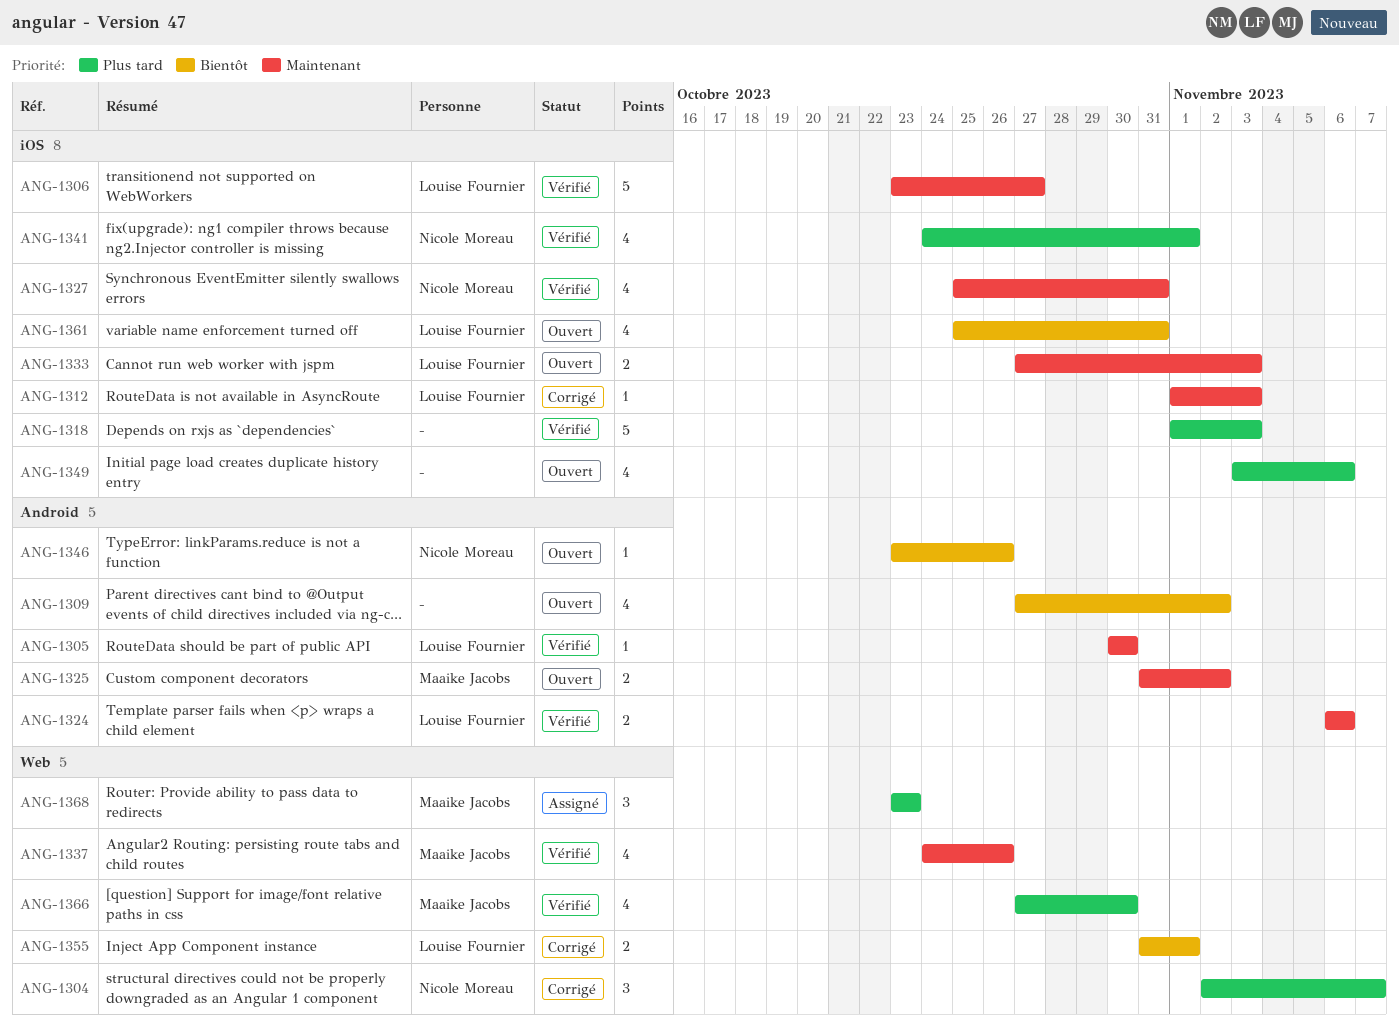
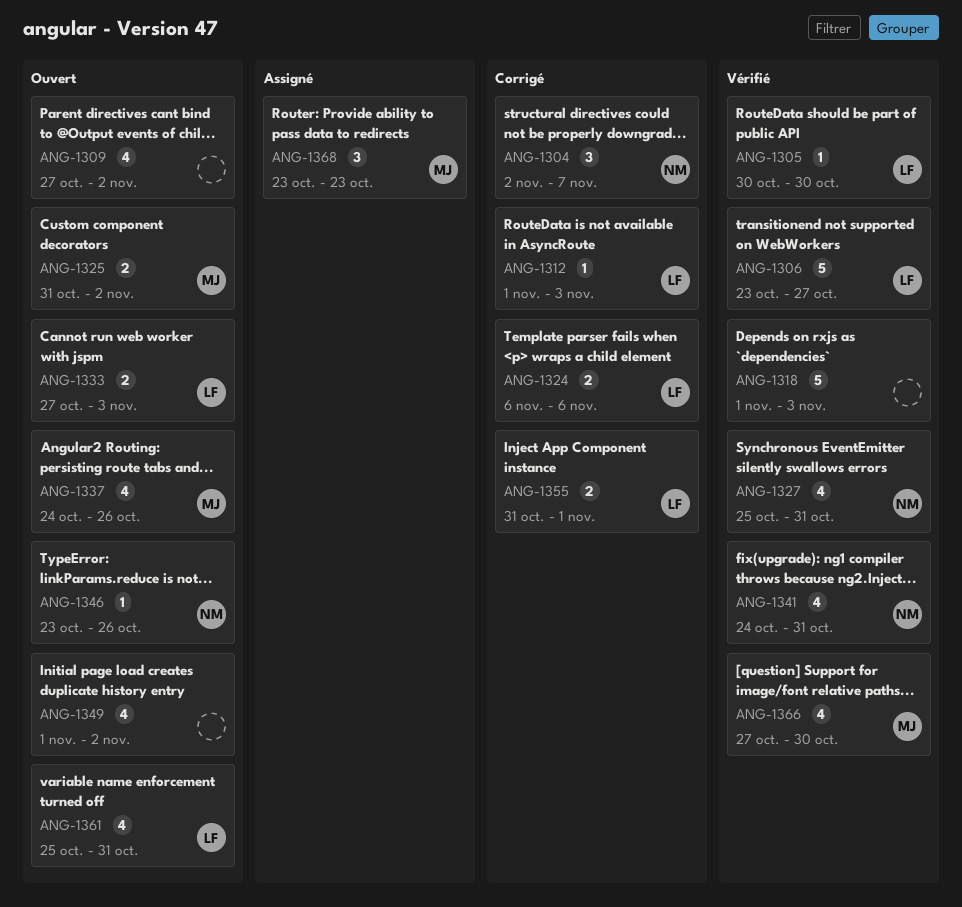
ANG-1324, status: Vérifié -> Corrigé
ANG-1337, status: Vérifié -> Ouvert
ANG-1341, due: Nov 1 -> Oct 31
ANG-1349, start: Nov 3 -> Nov 1
ANG-1349, due: Nov 6 -> Nov 2

